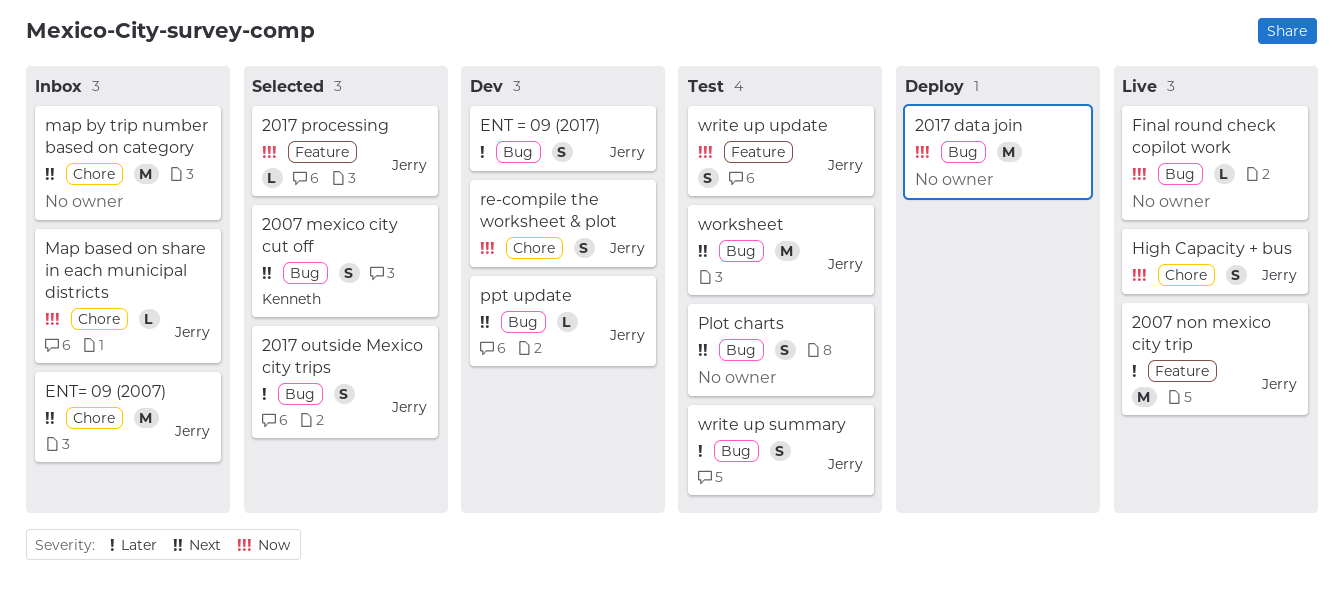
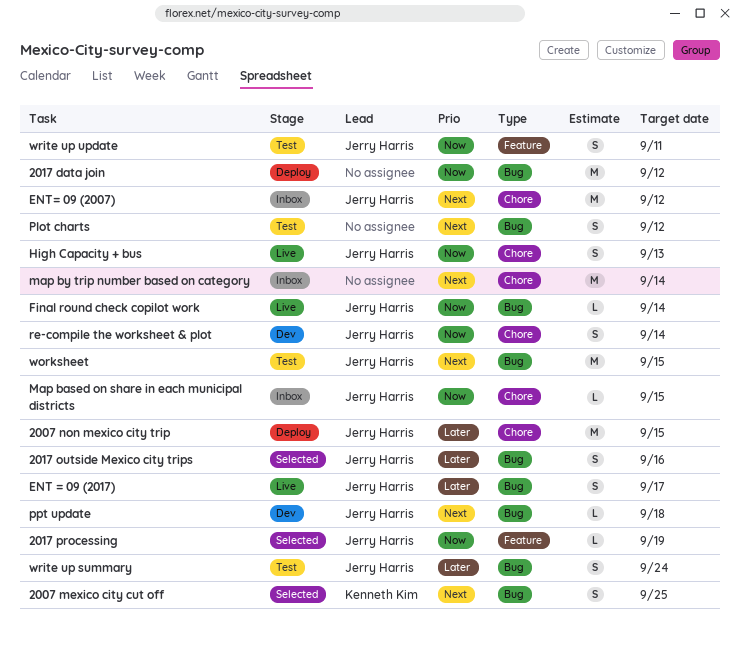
2007 non mexico city trip, status: Live -> Deploy
2007 non mexico city trip, label: Feature -> Chore
ENT = 09 (2017), status: Dev -> Live
Final round check copilot work, owner: none -> Jerry Harris

